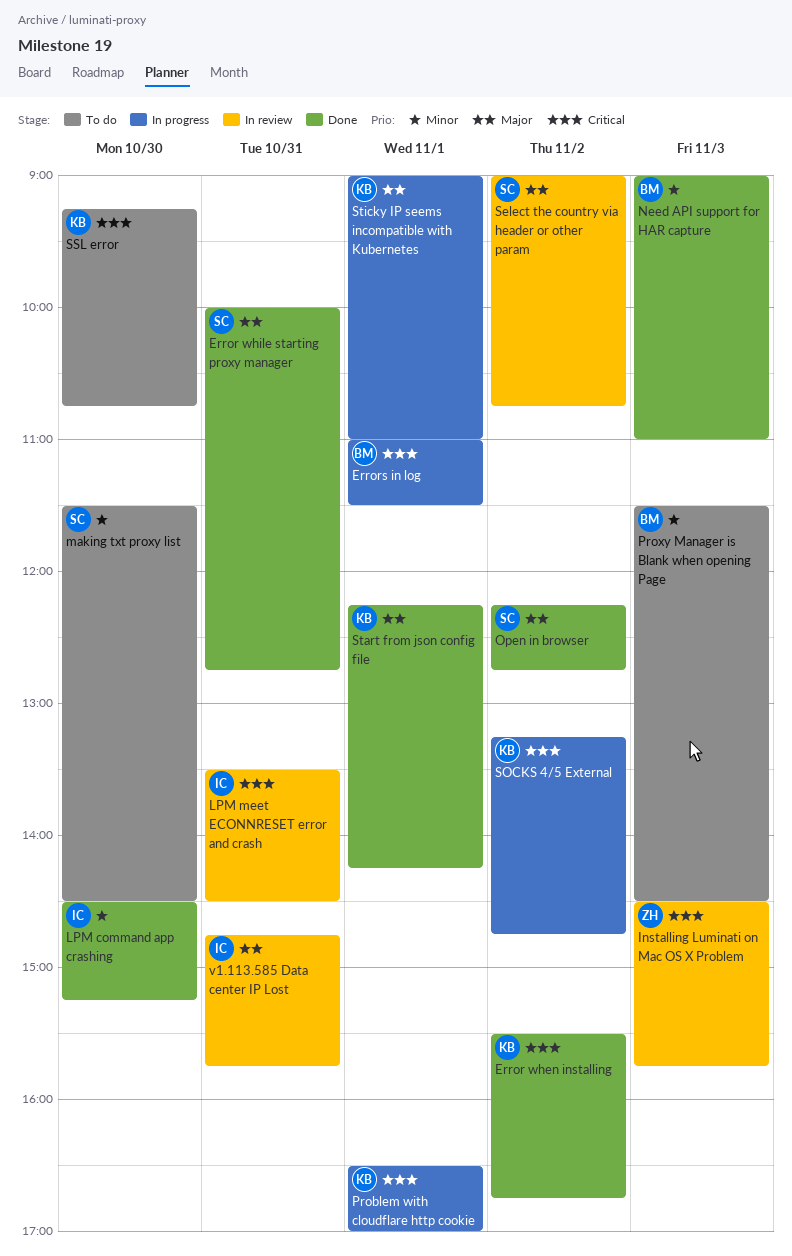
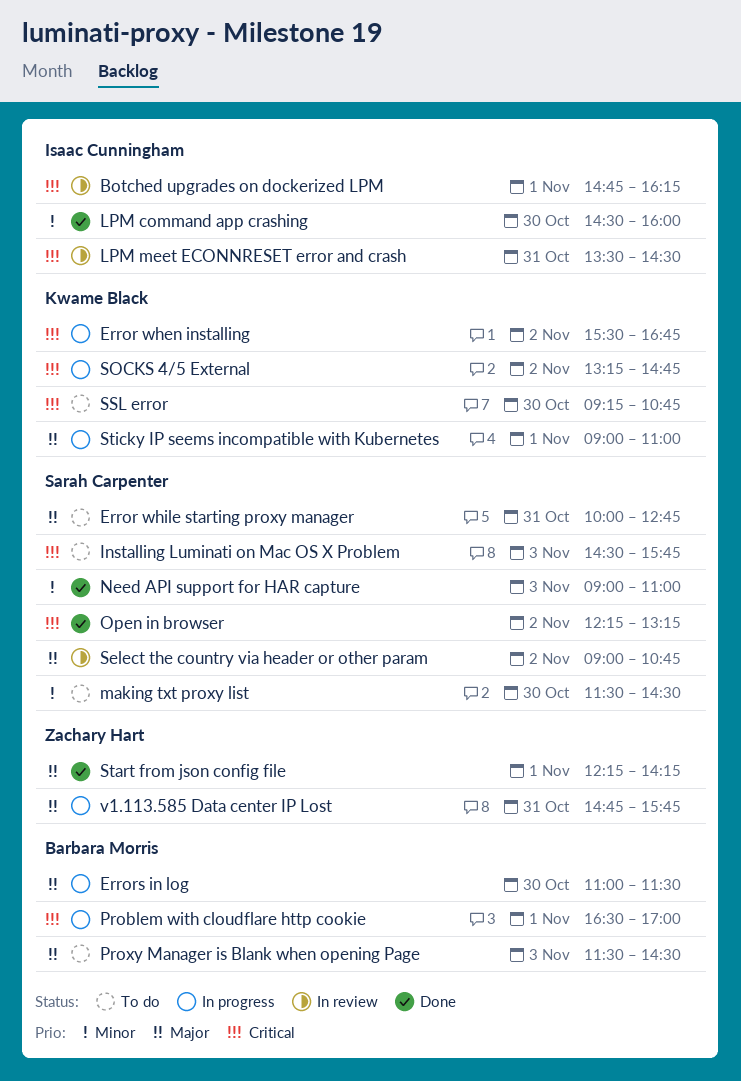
Botched upgrades on dockerized LPM: none -> present
Error when installing, status: Done -> In progress
Error while starting proxy manager, status: Done -> To do
Errors in log, priority: Critical -> Major
Errors in log, day: Nov 1 -> Oct 30
Installing Luminati on Mac OS X Problem, status: In review -> To do
Installing Luminati on Mac OS X Problem, owner: Zachary Hart -> Sarah Carpenter
LPM command app crashing, ends: 15:15 -> 16:00
Need API support for HAR capture, owner: Barbara Morris -> Sarah Carpenter
Open in browser, priority: Major -> Critical
Open in browser, ends: 12:45 -> 13:15
Problem with cloudflare http cookie, owner: Kwame Black -> Barbara Morris
Proxy Manager is Blank when opening Page, priority: Minor -> Major
Start from json config file, owner: Kwame Black -> Zachary Hart
v1.113.585 Data center IP Lost, status: In review -> In progress
v1.113.585 Data center IP Lost, owner: Isaac Cunningham -> Zachary Hart

